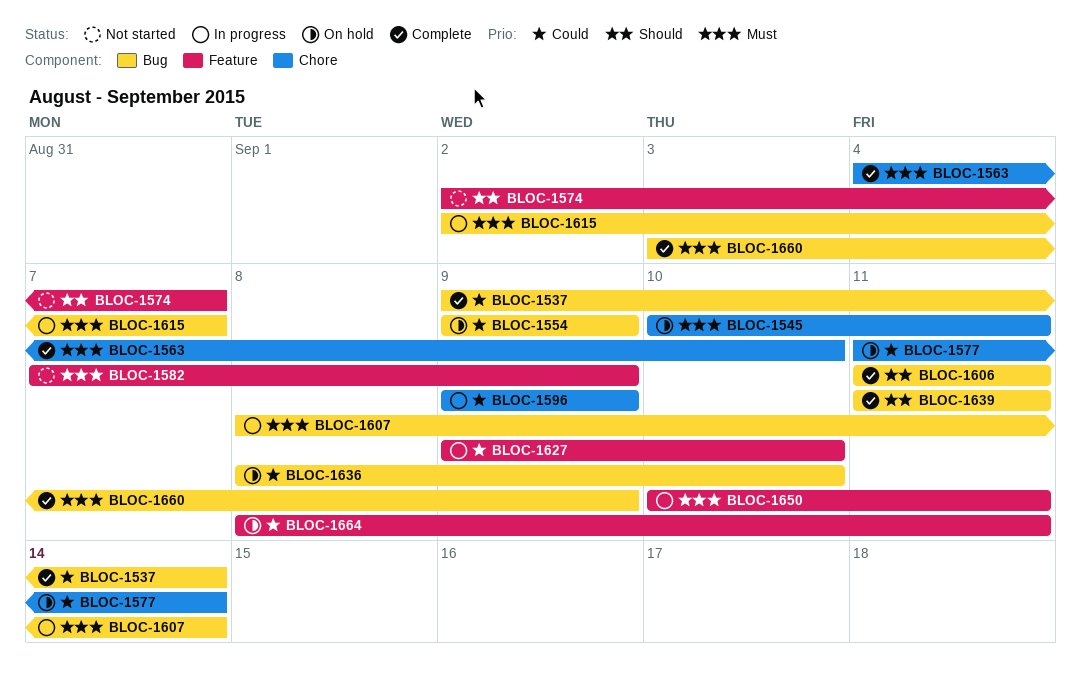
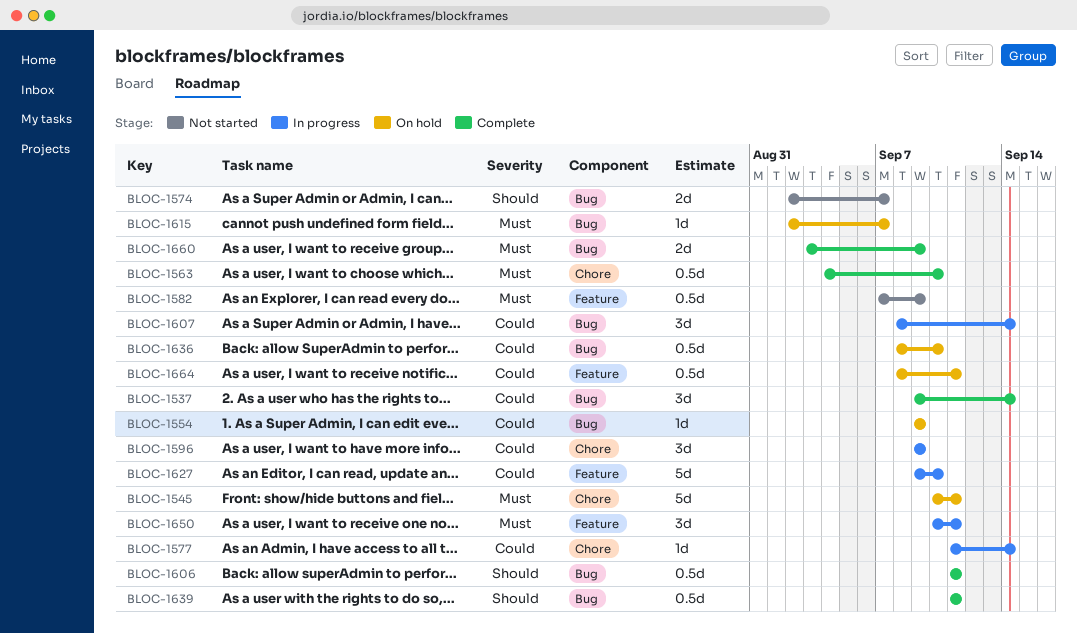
BLOC-1574, label: Feature -> Bug
BLOC-1577, status: On hold -> In progress
BLOC-1607, priority: Must -> Could
BLOC-1615, status: In progress -> On hold

